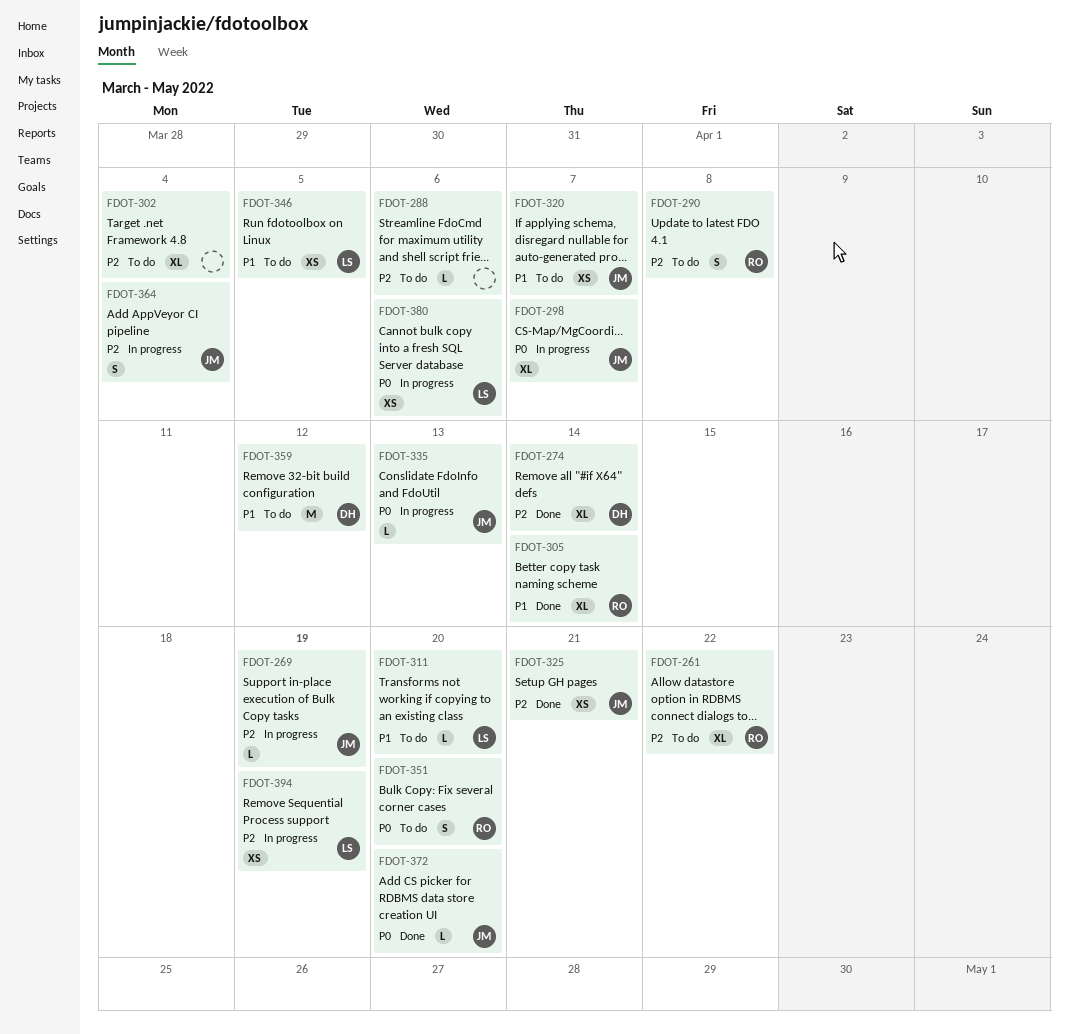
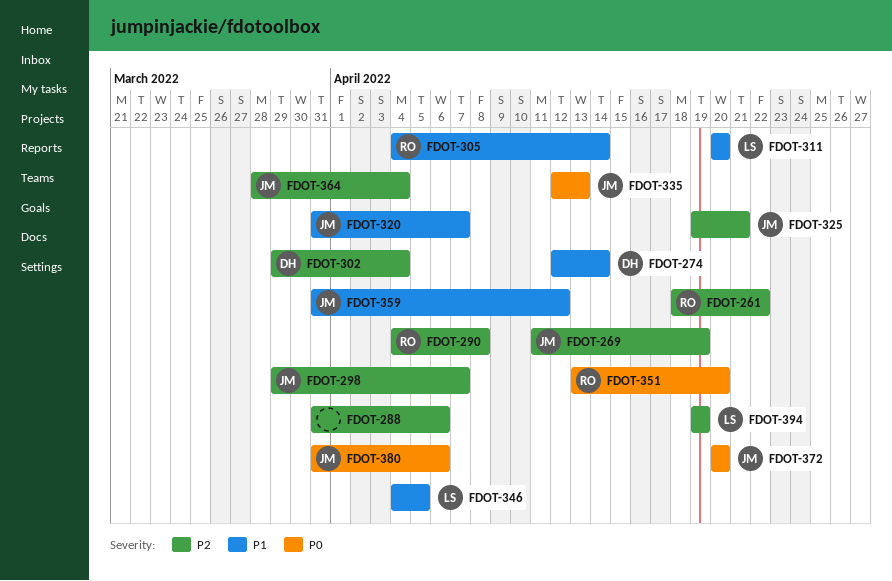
FDOT-274, priority: P2 -> P1
FDOT-298, priority: P0 -> P2
FDOT-302, owner: none -> DH
FDOT-359, owner: DH -> JM
FDOT-380, owner: LS -> JM

